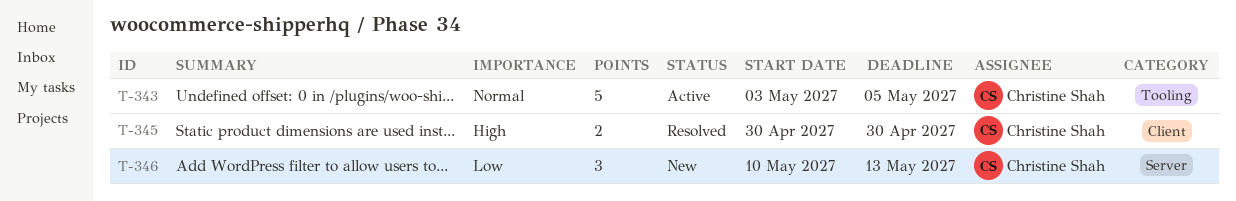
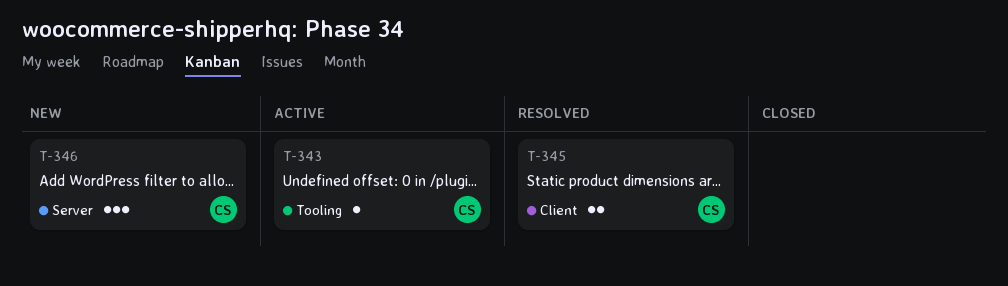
T-343, estimate: 5 -> 1

